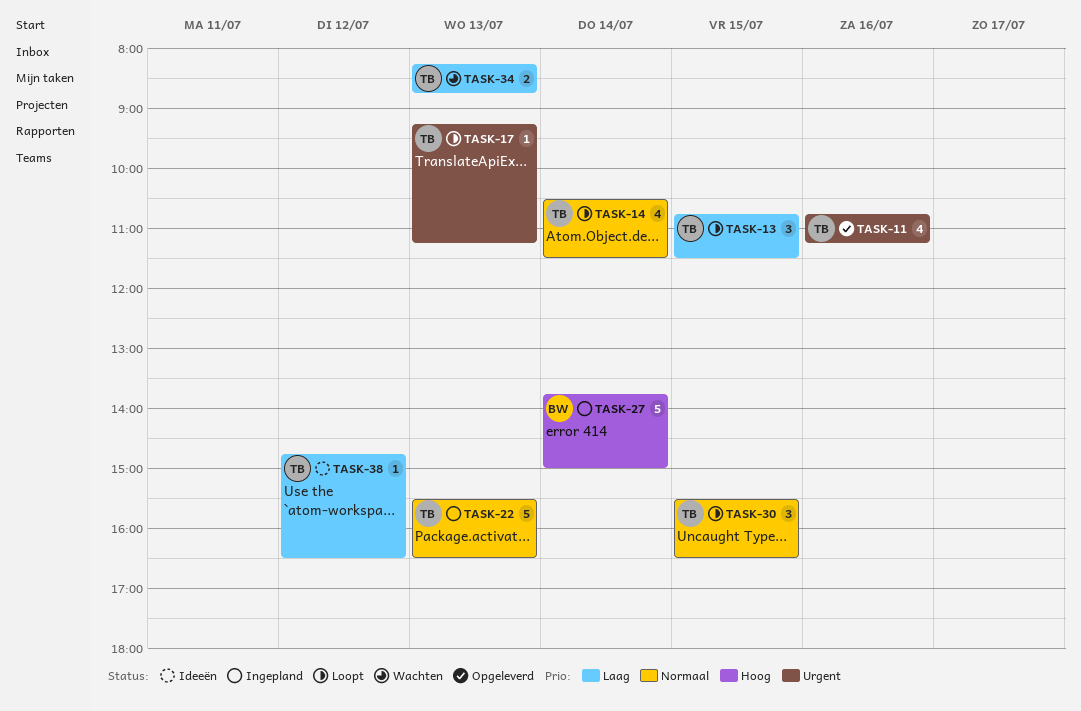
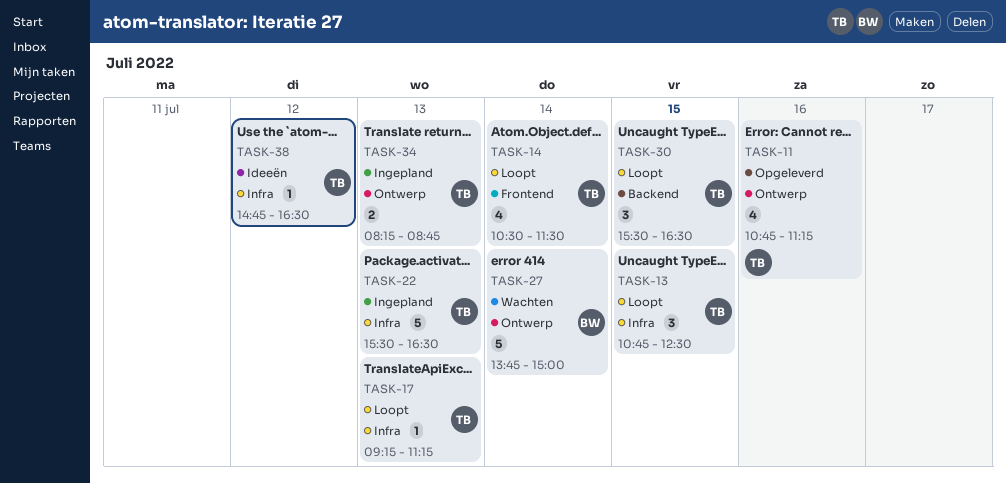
TASK-13, ends: 11:30 -> 12:30
TASK-27, status: Ingepland -> Wachten
TASK-34, status: Wachten -> Ingepland

